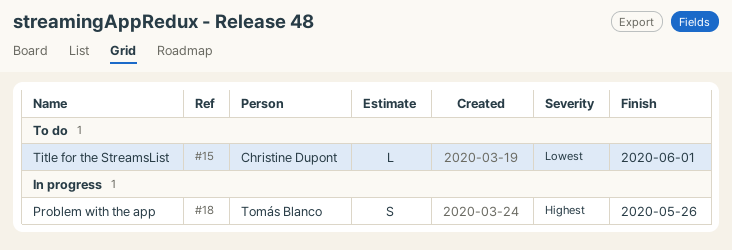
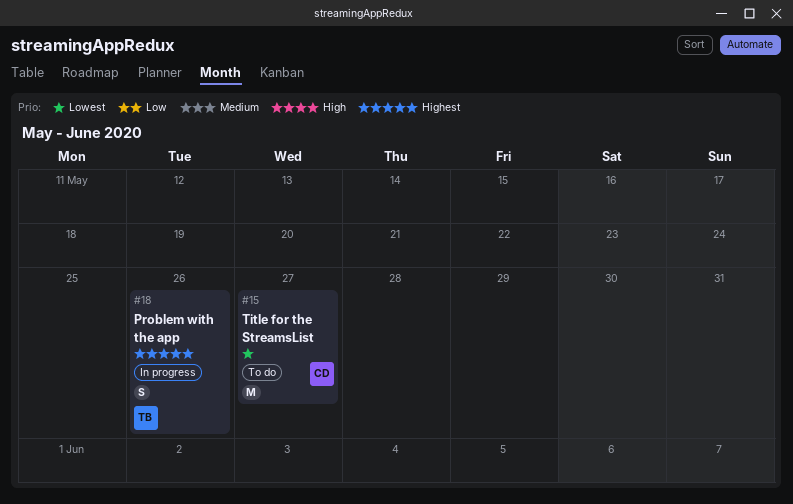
#15, estimate: L -> M
#15, due: Jun 1 -> May 27

